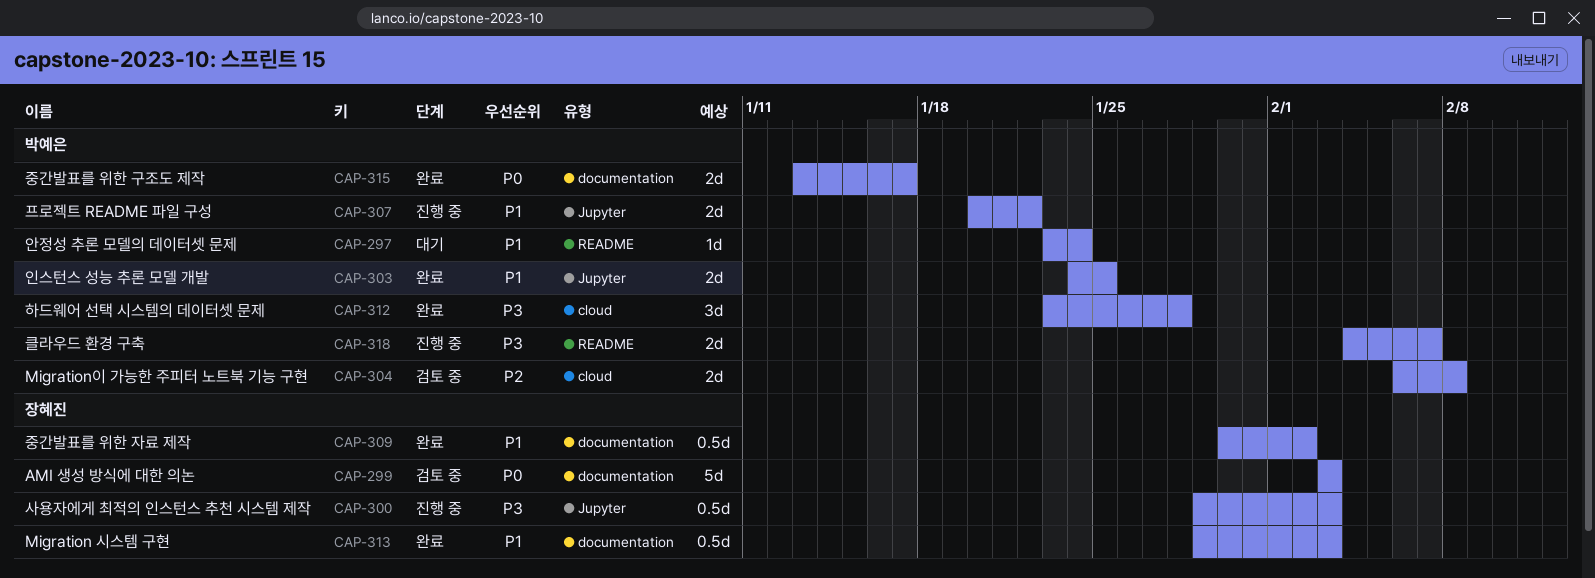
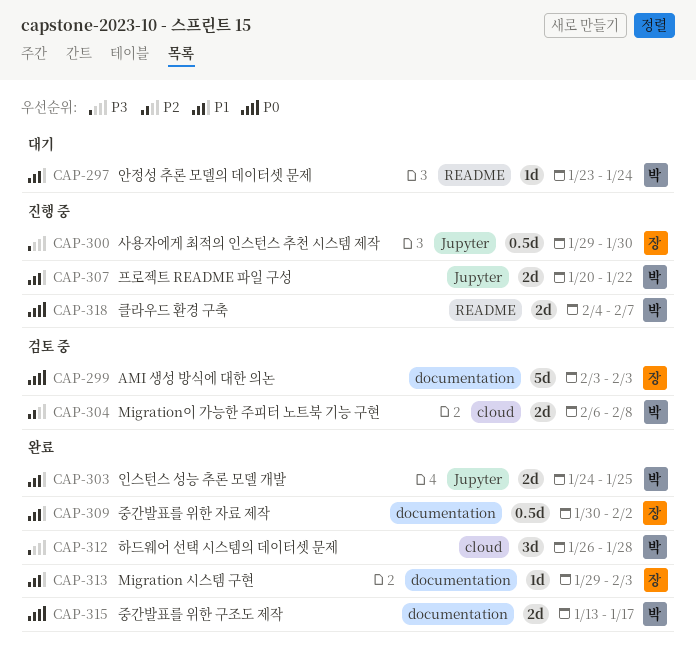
CAP-300, due: Feb 3 -> Jan 30
CAP-312, start: Jan 23 -> Jan 26
CAP-313, estimate: 0.5d -> 1d
CAP-318, priority: P3 -> P0

